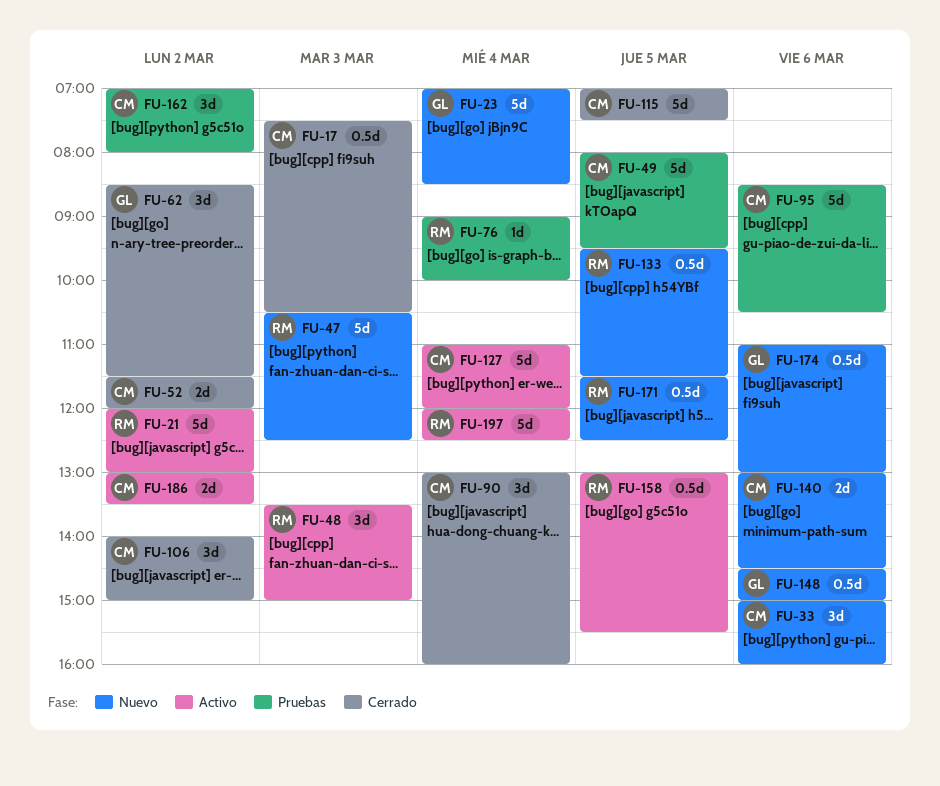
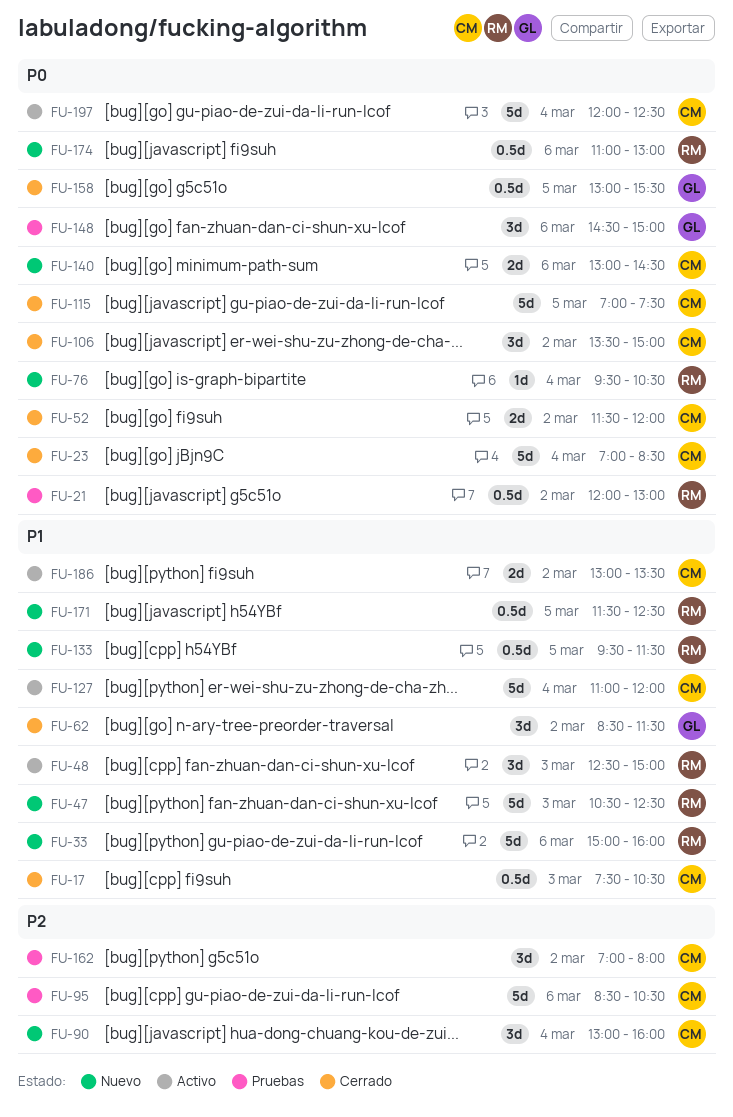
FU-21, status: Activo -> Pruebas
FU-21, estimate: 5d -> 0.5d
FU-23, status: Nuevo -> Cerrado
FU-23, owner: GL -> CM
FU-33, owner: CM -> RM
FU-33, estimate: 3d -> 5d
FU-48, begins: 13:30 -> 12:30
FU-49: present -> none
FU-76, status: Pruebas -> Nuevo
FU-76, begins: 09:00 -> 09:30
FU-76, ends: 10:00 -> 10:30
FU-90, status: Cerrado -> Nuevo
FU-106, begins: 14:00 -> 13:30
FU-148, status: Nuevo -> Pruebas
FU-148, estimate: 0.5d -> 3d
FU-158, status: Activo -> Cerrado
FU-158, owner: RM -> GL
FU-174, owner: GL -> RM
FU-197, owner: RM -> CM

